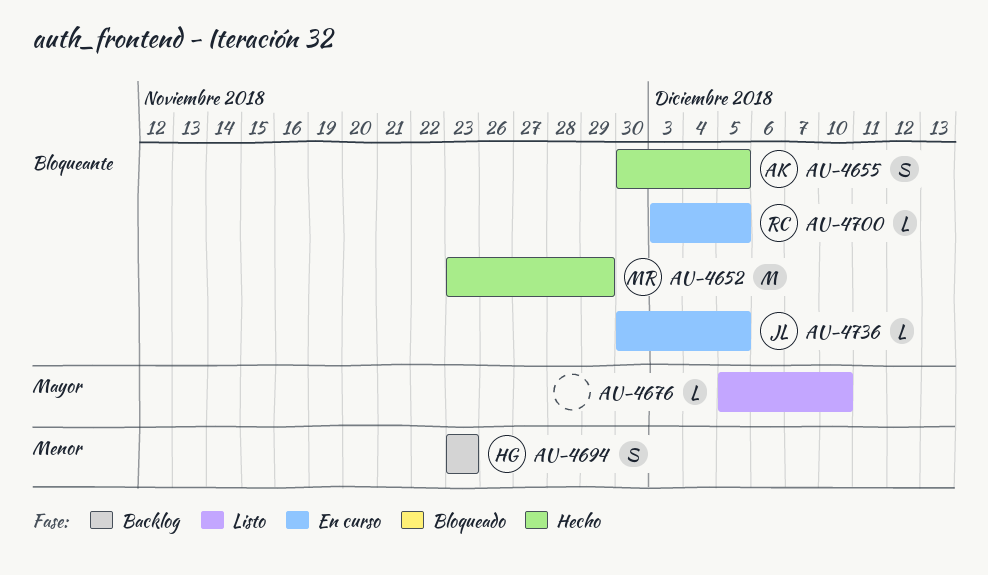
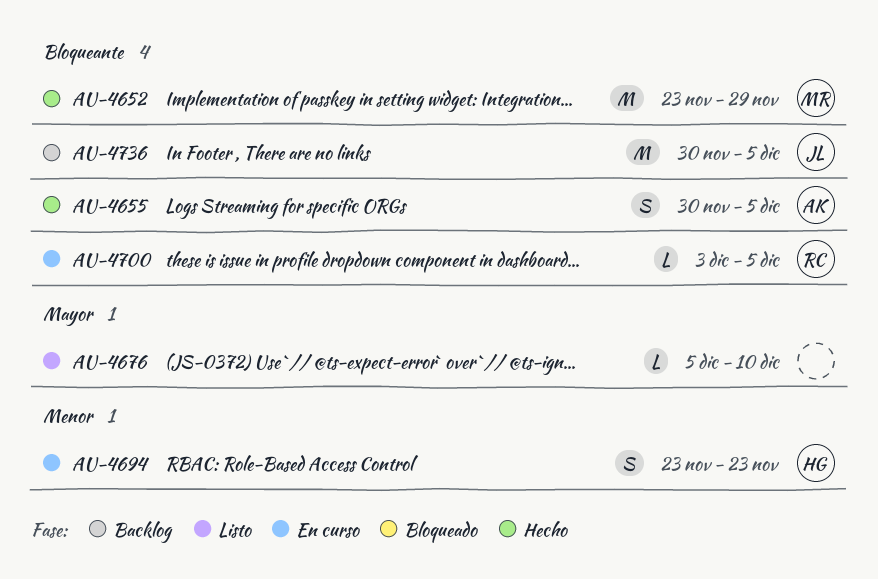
AU-4694, status: Backlog -> En curso
AU-4736, status: En curso -> Backlog
AU-4736, estimate: L -> M

